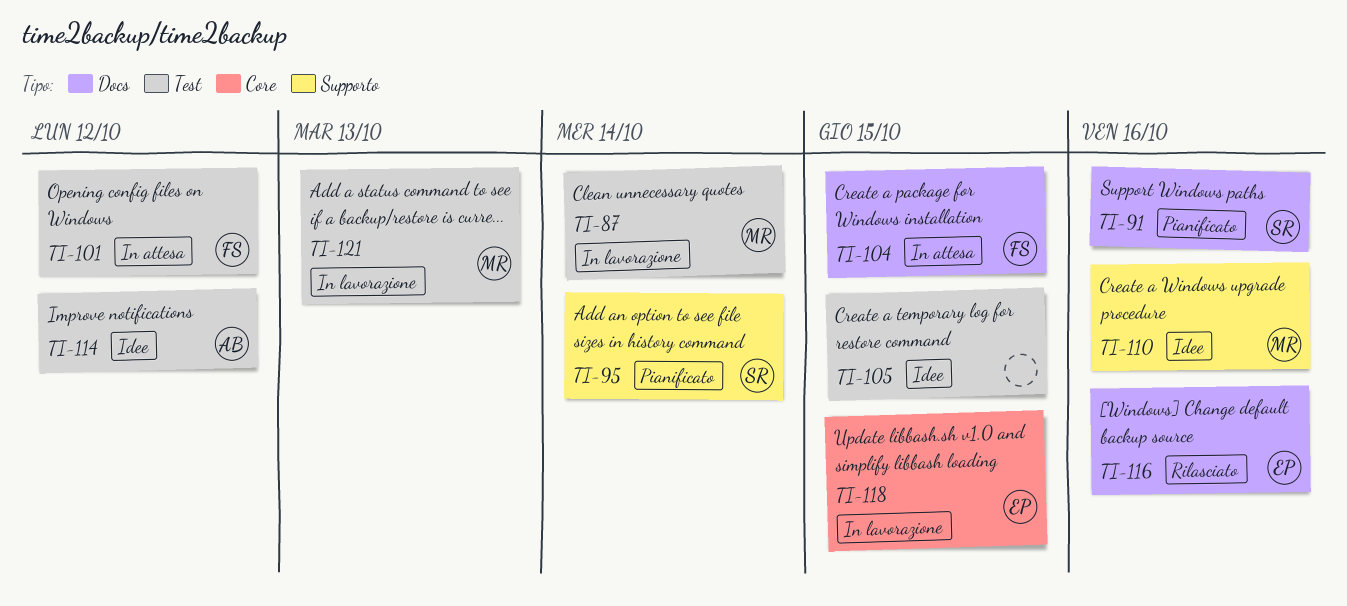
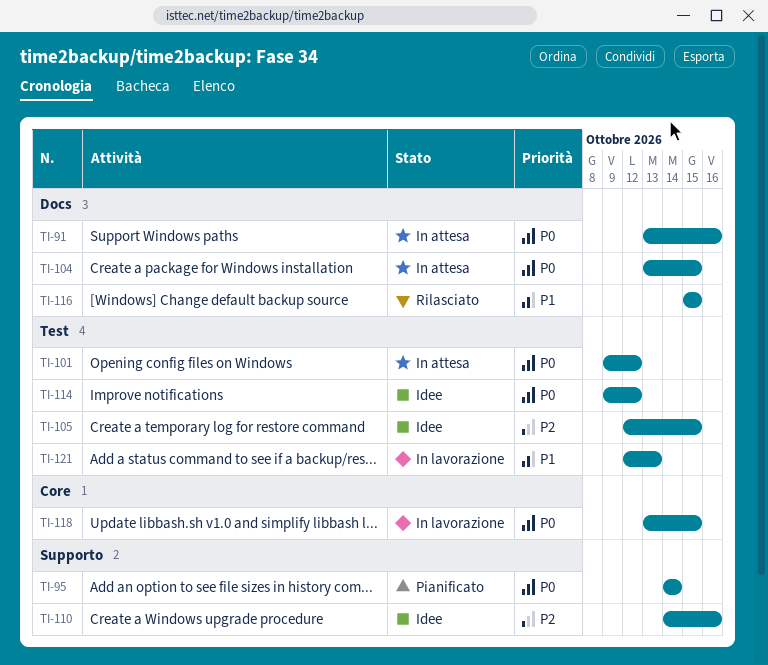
TI-87: present -> none
TI-91, status: Pianificato -> In attesa
TI-116, due: Oct 16 -> Oct 15

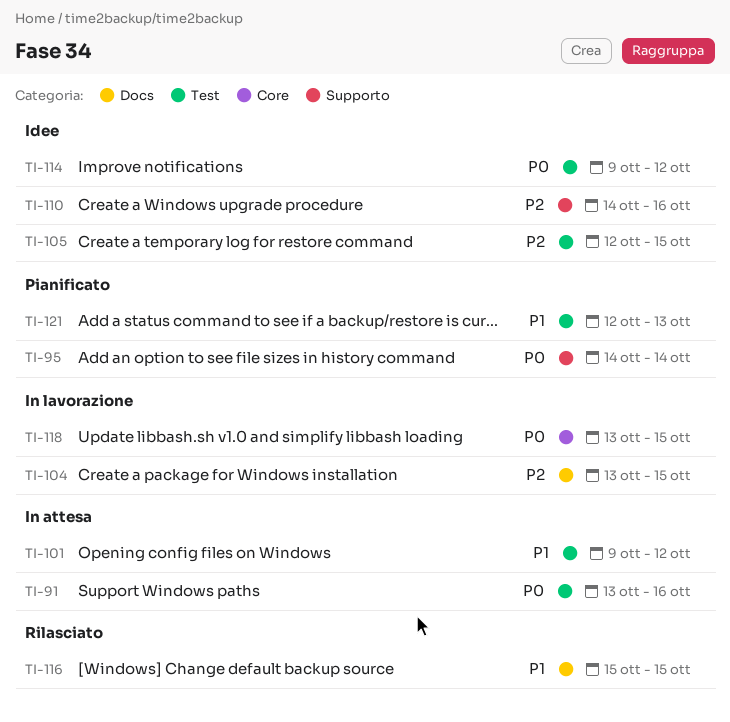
TI-91, label: Docs -> Test
TI-101, priority: P0 -> P1
TI-104, status: In attesa -> In lavorazione
TI-104, priority: P0 -> P2
TI-121, status: In lavorazione -> Pianificato

